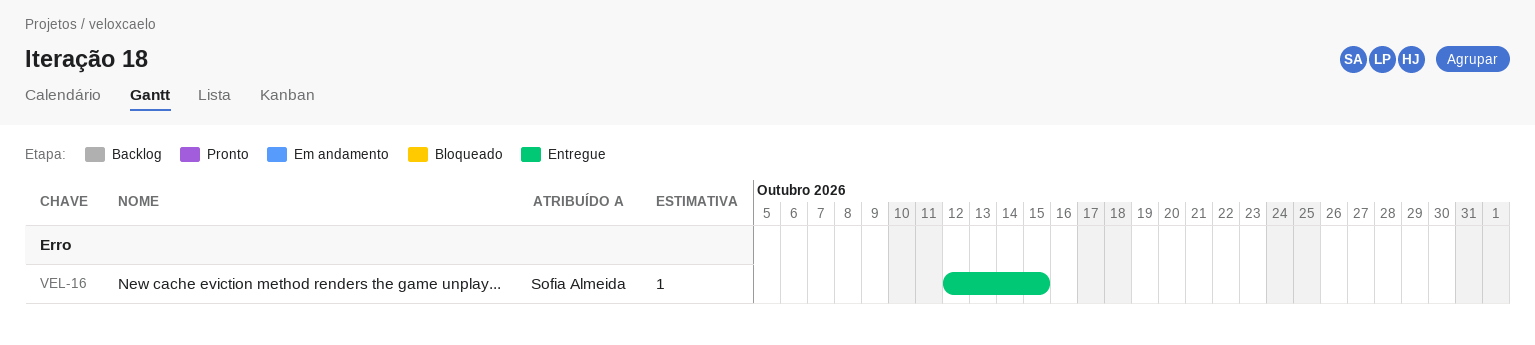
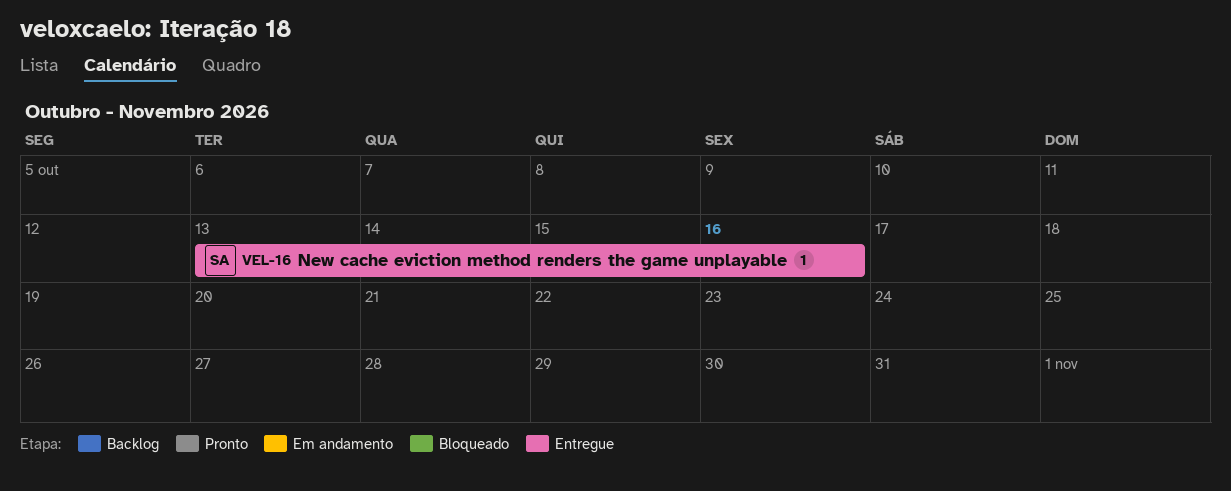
VEL-16, start: Oct 12 -> Oct 13
VEL-16, due: Oct 15 -> Oct 16

